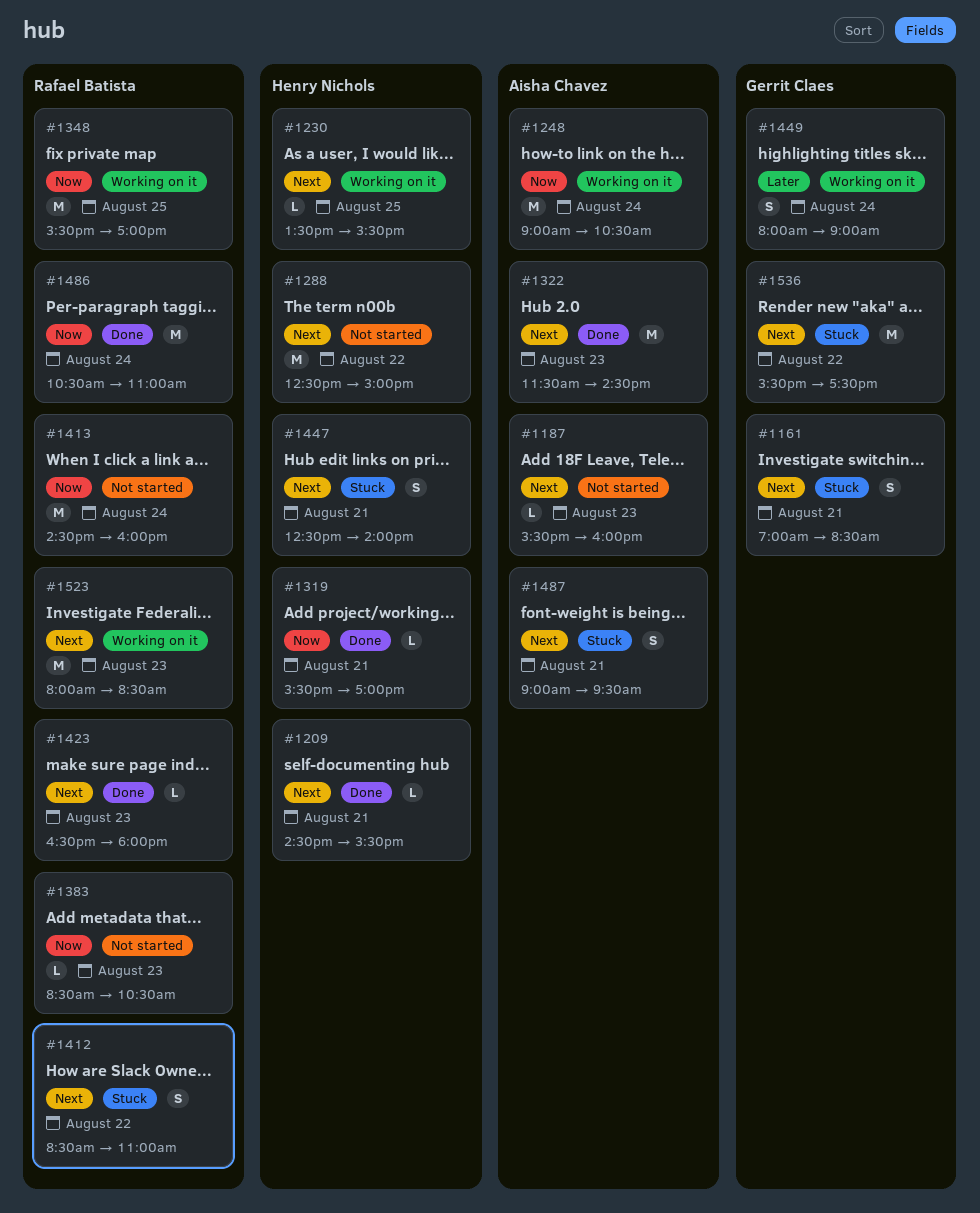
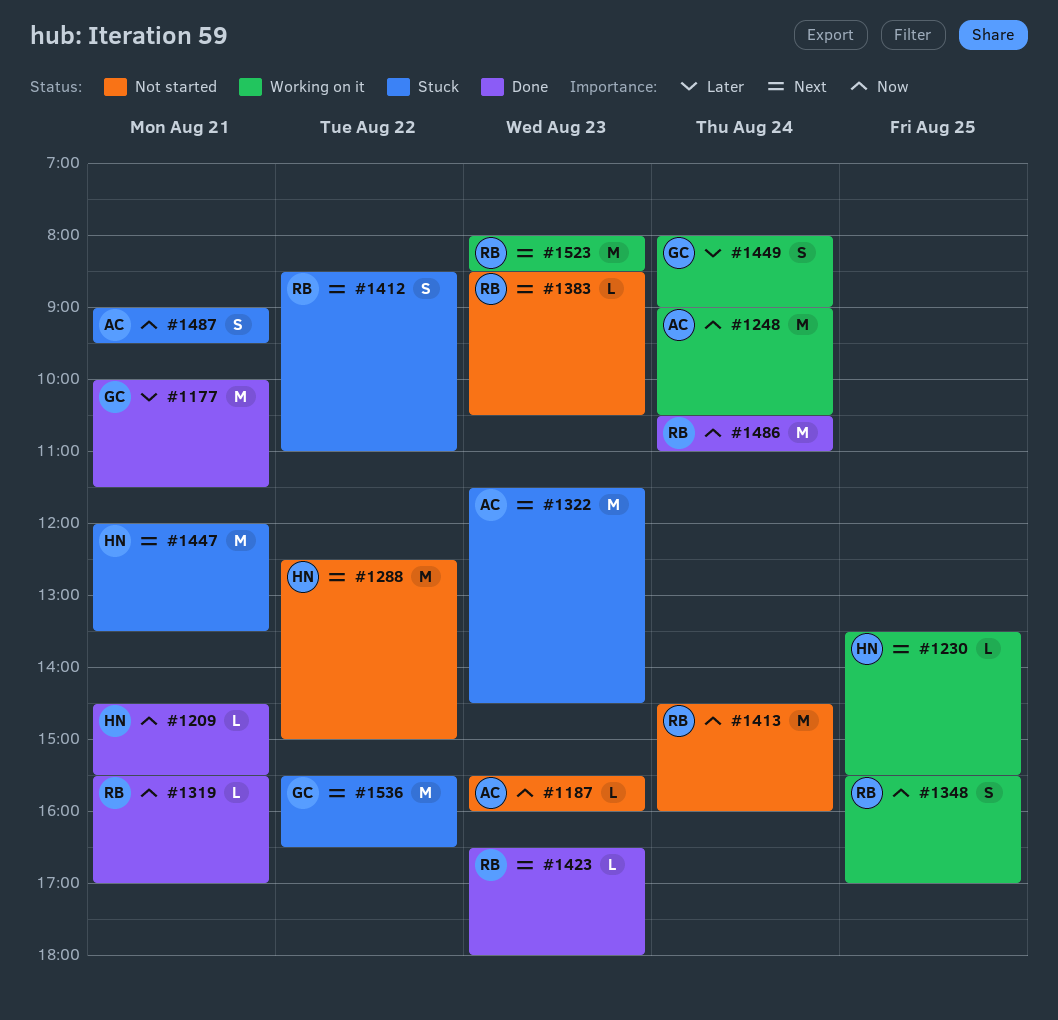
#1161: present -> none
#1177: none -> present
#1187, priority: Next -> Now
#1209, priority: Next -> Now
#1319, owner: Henry Nichols -> Rafael Batista
#1322, status: Done -> Stuck
#1348, estimate: M -> S
#1383, priority: Now -> Next
#1447, estimate: S -> M
#1447, begins: 12:30 -> 12:00
#1447, ends: 14:00 -> 13:30
#1487, priority: Next -> Now
#1536, ends: 17:30 -> 16:30

